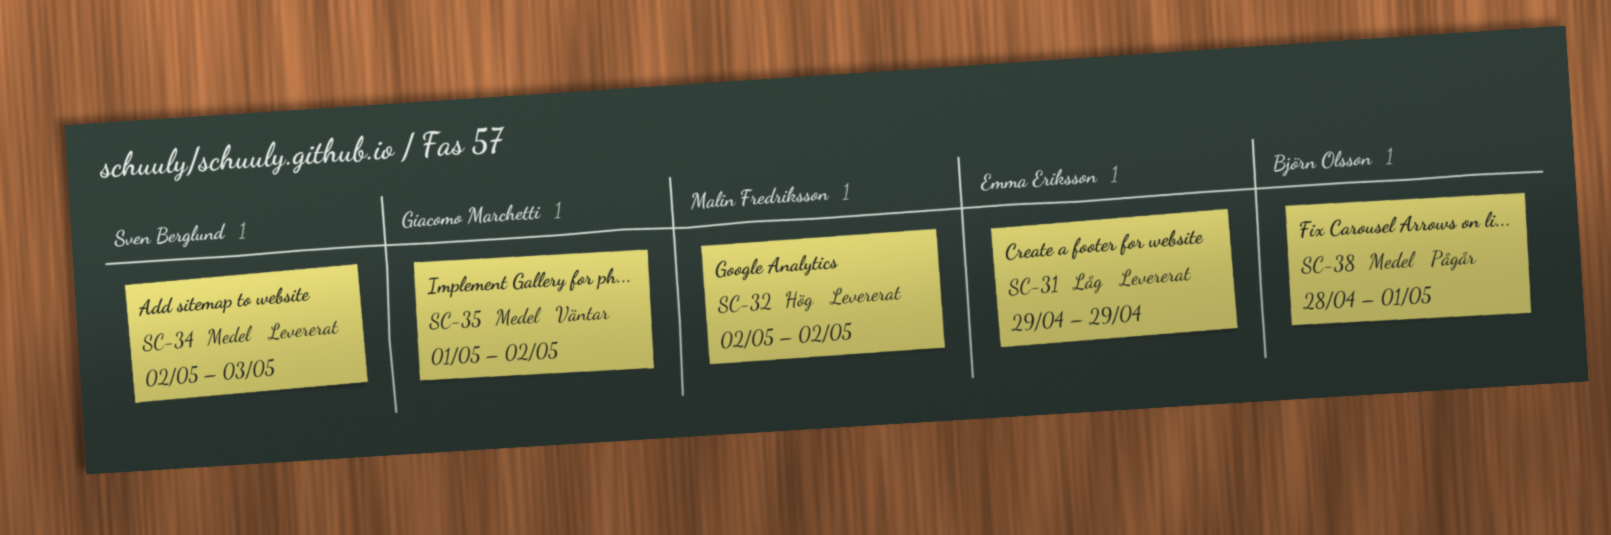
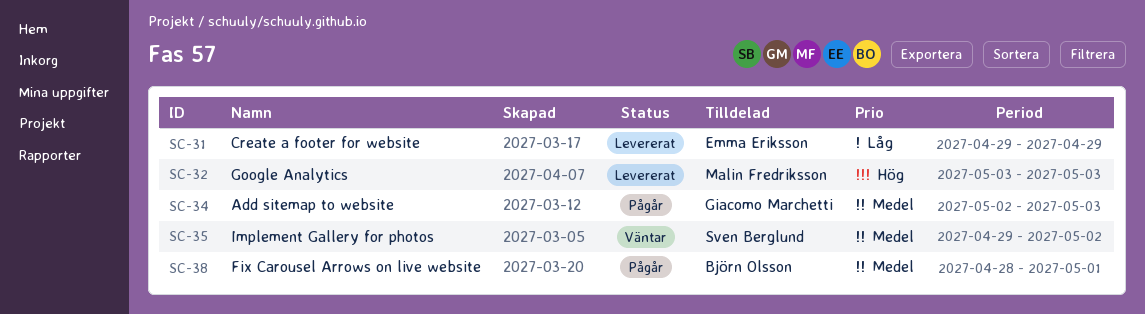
SC-32, start: May 2 -> May 3
SC-32, due: May 2 -> May 3
SC-34, status: Levererat -> Pågår
SC-34, owner: Sven Berglund -> Giacomo Marchetti
SC-35, owner: Giacomo Marchetti -> Sven Berglund
SC-35, start: May 1 -> Apr 29

